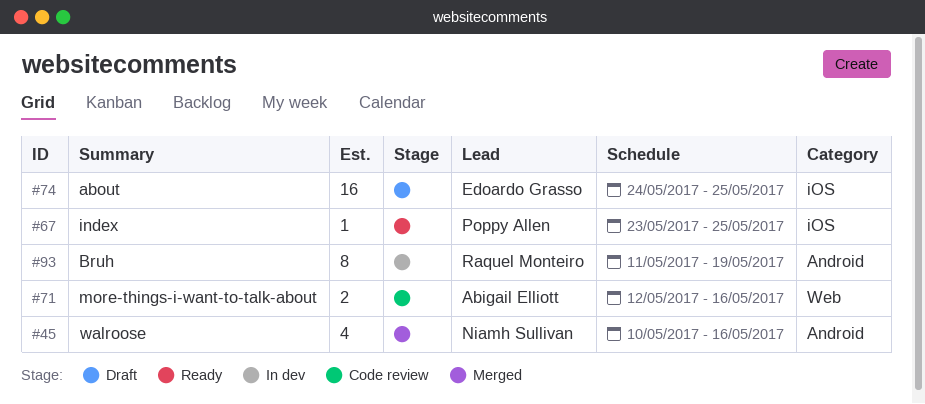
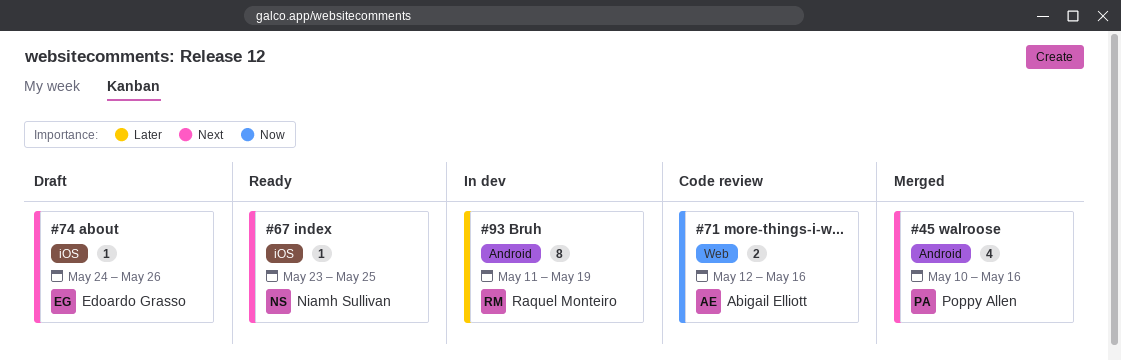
#45, owner: Niamh Sullivan -> Poppy Allen
#67, owner: Poppy Allen -> Niamh Sullivan
#74, estimate: 16 -> 1
#74, due: May 25 -> May 26

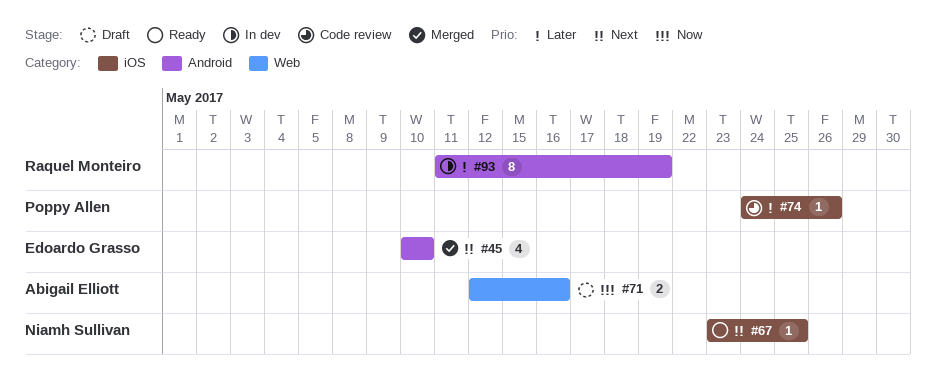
#45, owner: Poppy Allen -> Edoardo Grasso
#45, due: May 16 -> May 10
#71, status: Code review -> Draft
#74, status: Draft -> Code review
#74, owner: Edoardo Grasso -> Poppy Allen
#74, priority: Next -> Later

